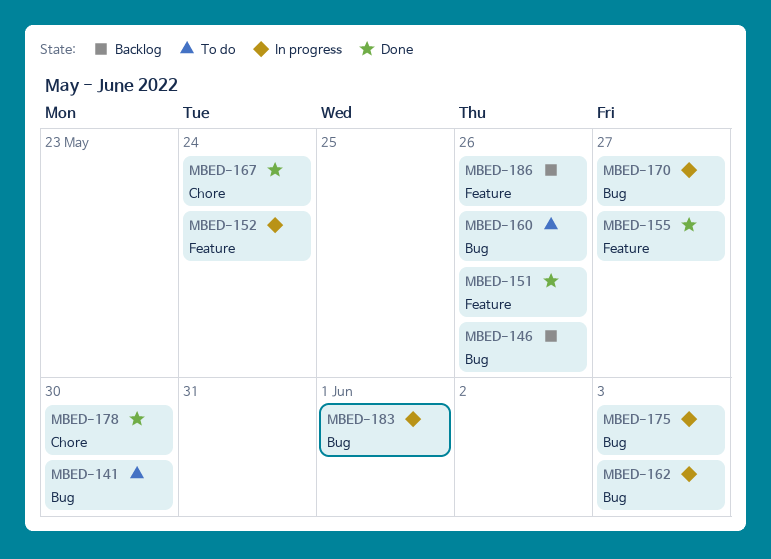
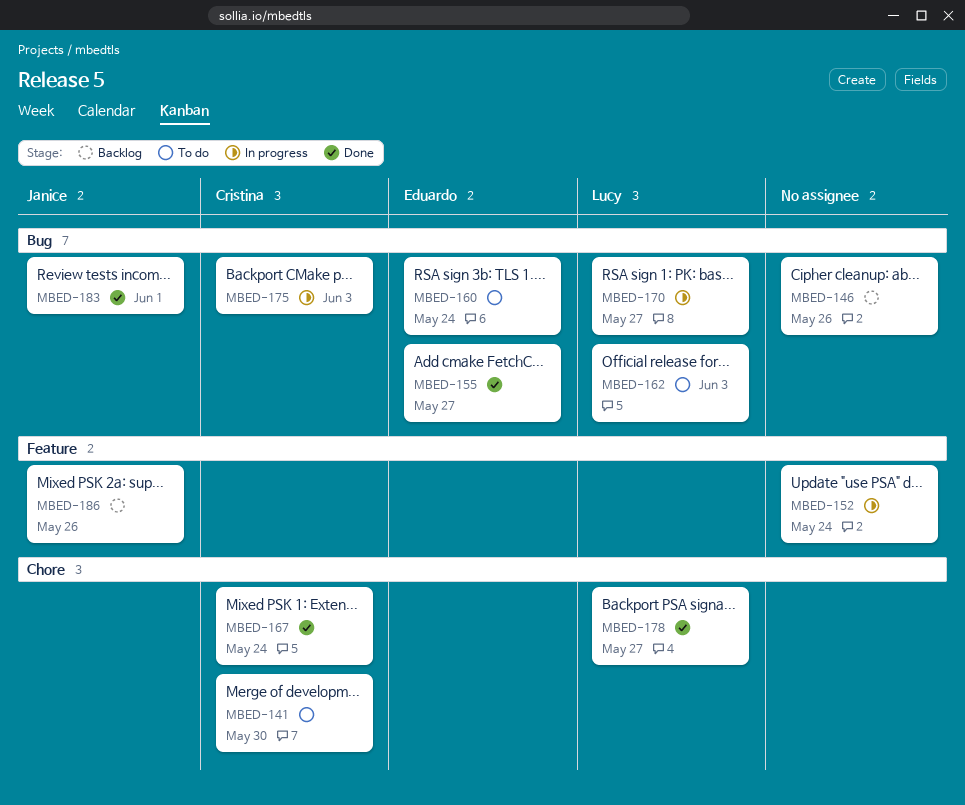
MBED-141, label: Bug -> Chore
MBED-151: present -> none
MBED-155, label: Feature -> Bug
MBED-160, due: May 26 -> May 24
MBED-162, status: In progress -> To do
MBED-178, due: May 30 -> May 27
MBED-183, status: In progress -> Done

